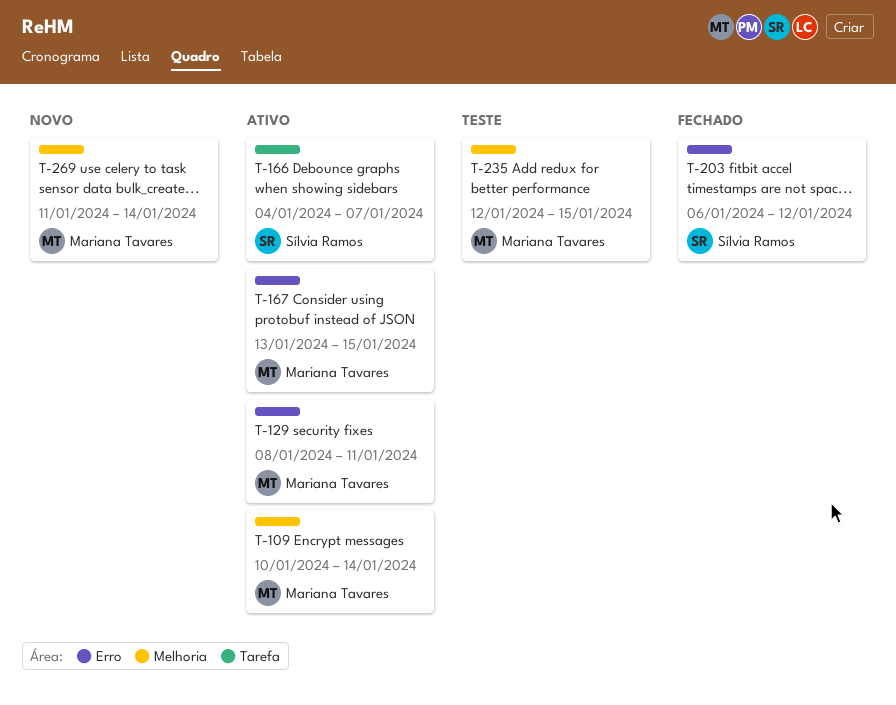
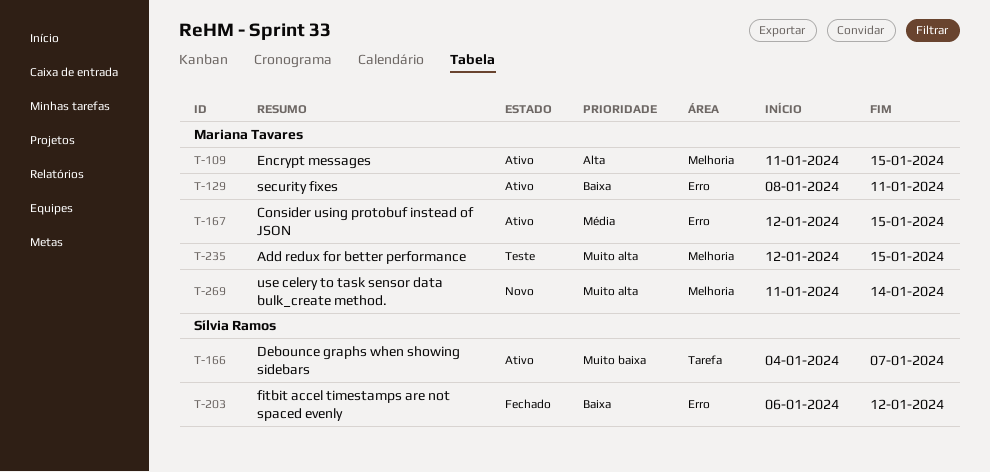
T-109, start: Jan 10 -> Jan 11
T-109, due: Jan 14 -> Jan 15
T-167, start: Jan 13 -> Jan 12

